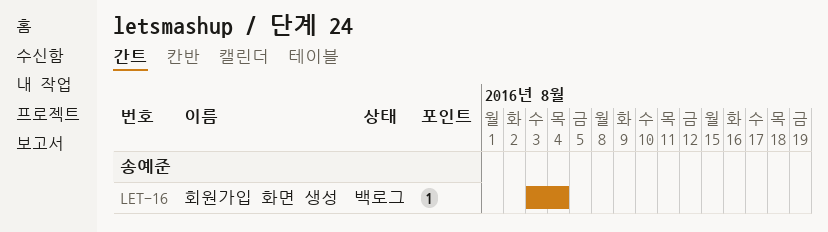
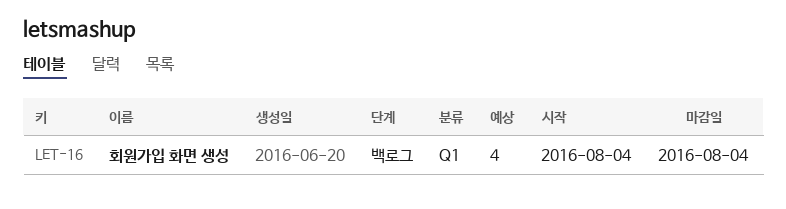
LET-16, estimate: 1 -> 4
LET-16, start: Aug 3 -> Aug 4

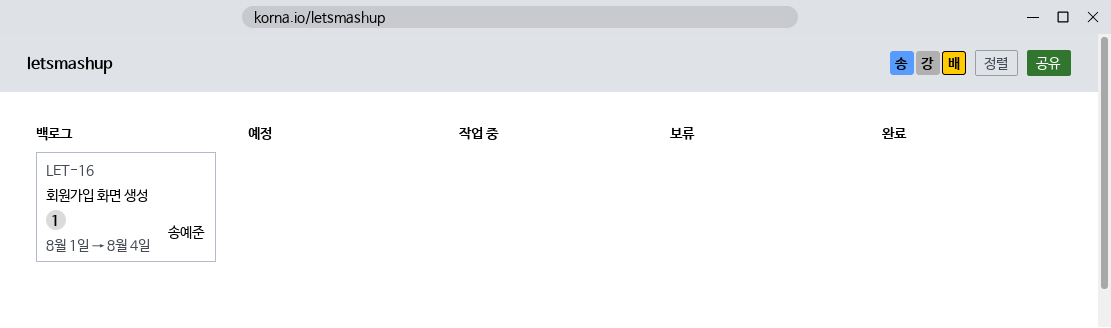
LET-16, estimate: 4 -> 1
LET-16, start: Aug 4 -> Aug 1

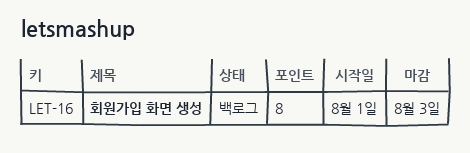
LET-16, estimate: 1 -> 8
LET-16, due: Aug 4 -> Aug 3

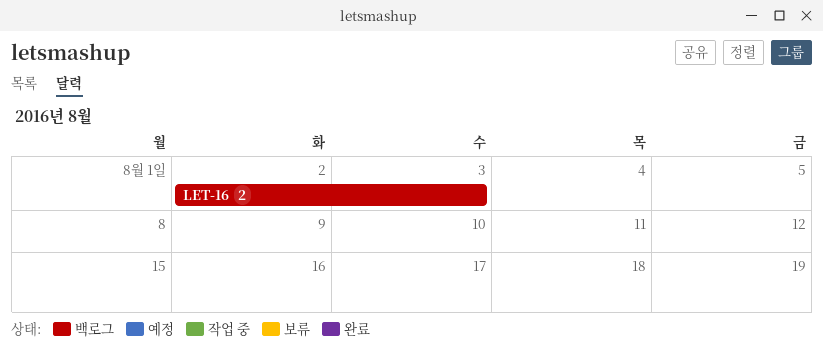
LET-16, estimate: 8 -> 2
LET-16, start: Aug 1 -> Aug 2

